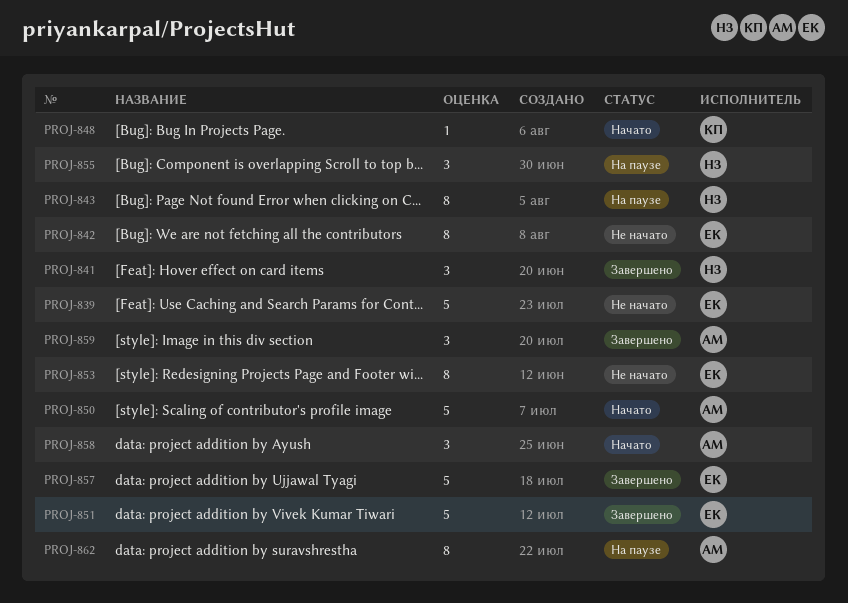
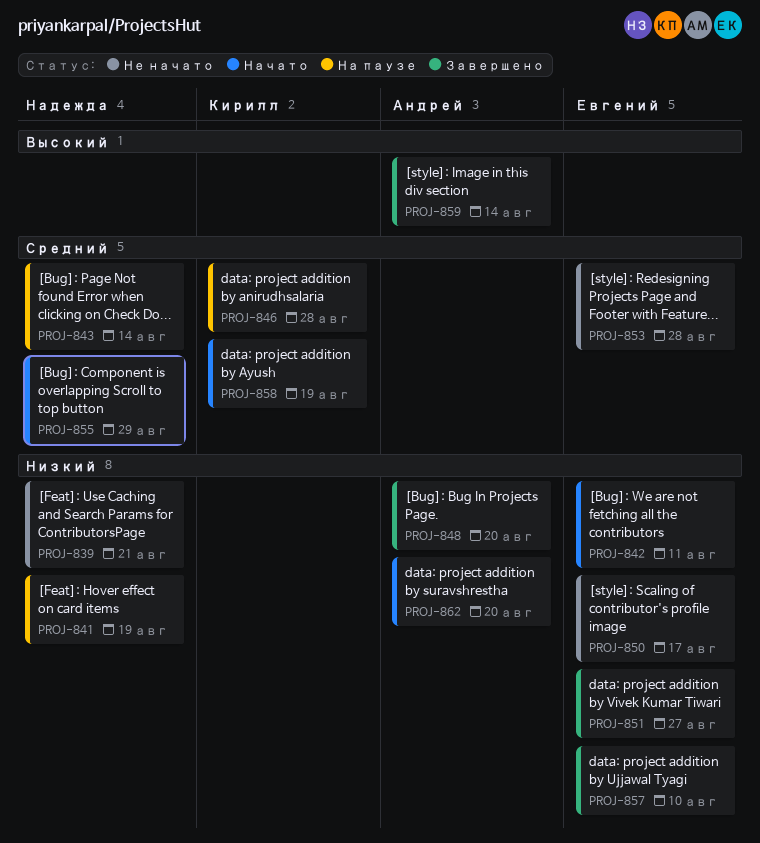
PROJ-839, owner: Евгений -> Надежда
PROJ-841, status: Завершено -> На паузе
PROJ-842, status: Не начато -> Начато
PROJ-846: none -> present
PROJ-848, status: Начато -> Завершено
PROJ-848, owner: Кирилл -> Андрей
PROJ-850, status: Начато -> Не начато
PROJ-850, owner: Андрей -> Евгений
PROJ-855, status: На паузе -> Начато
PROJ-858, owner: Андрей -> Кирилл
PROJ-862, status: На паузе -> Начато

